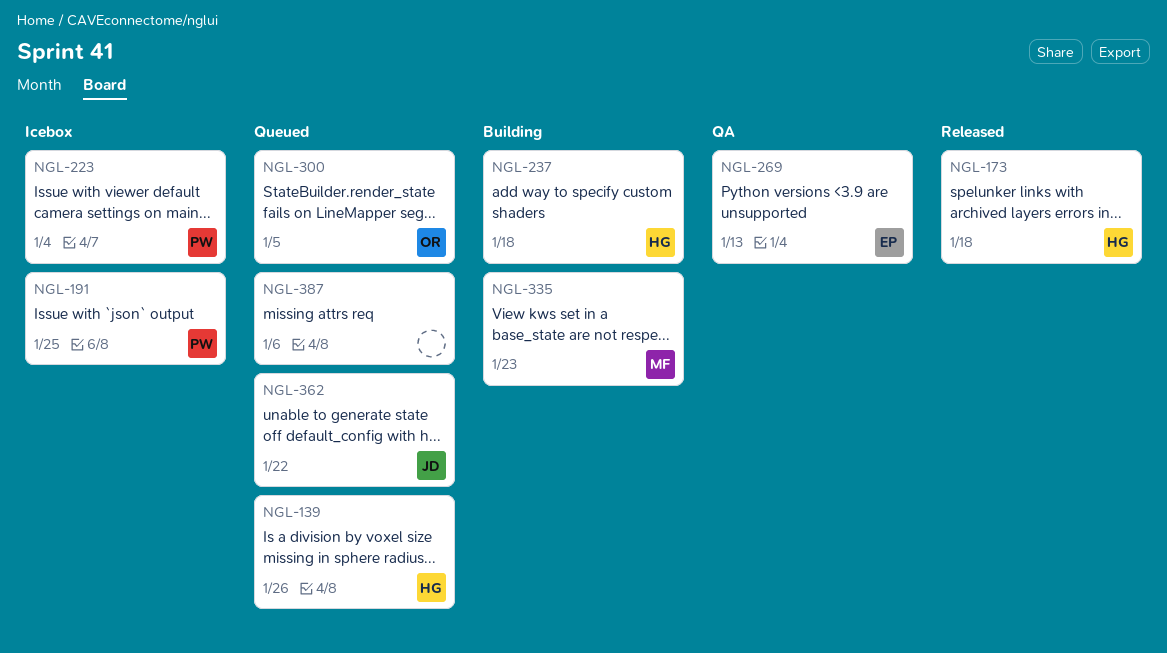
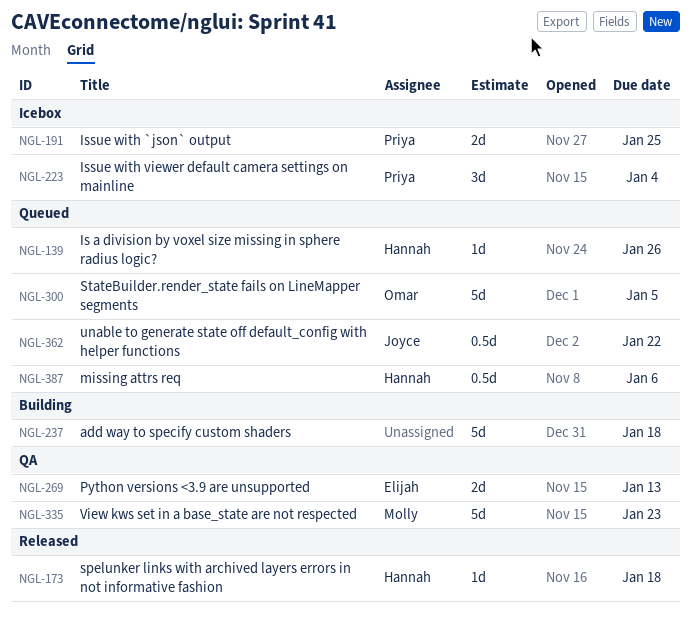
NGL-237, owner: Hannah -> none
NGL-335, status: Building -> QA
NGL-387, owner: none -> Hannah

